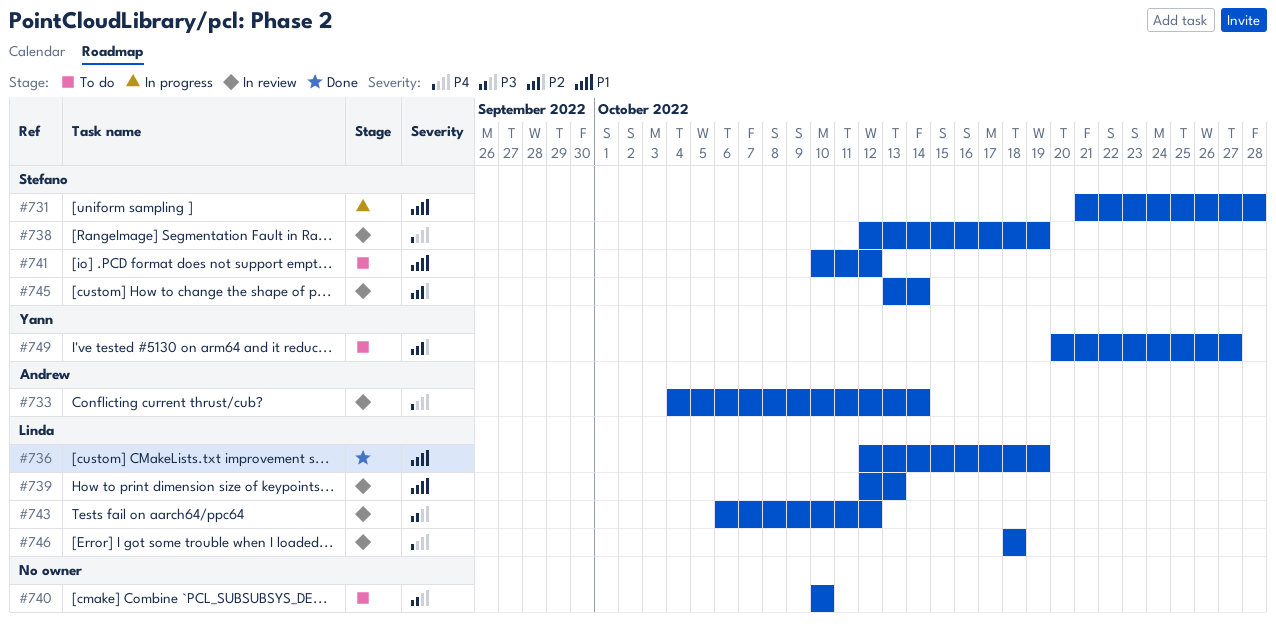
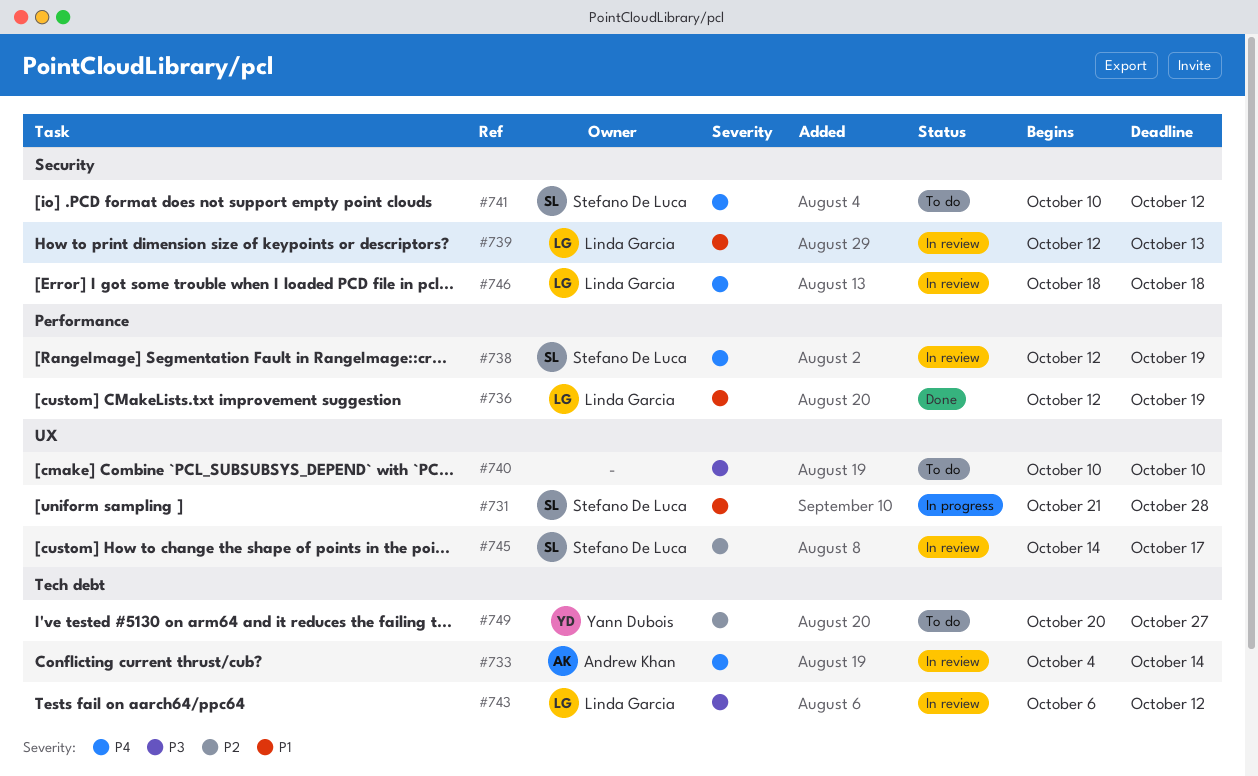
#741, priority: P1 -> P4
#745, start: Oct 13 -> Oct 14
#745, due: Oct 14 -> Oct 17

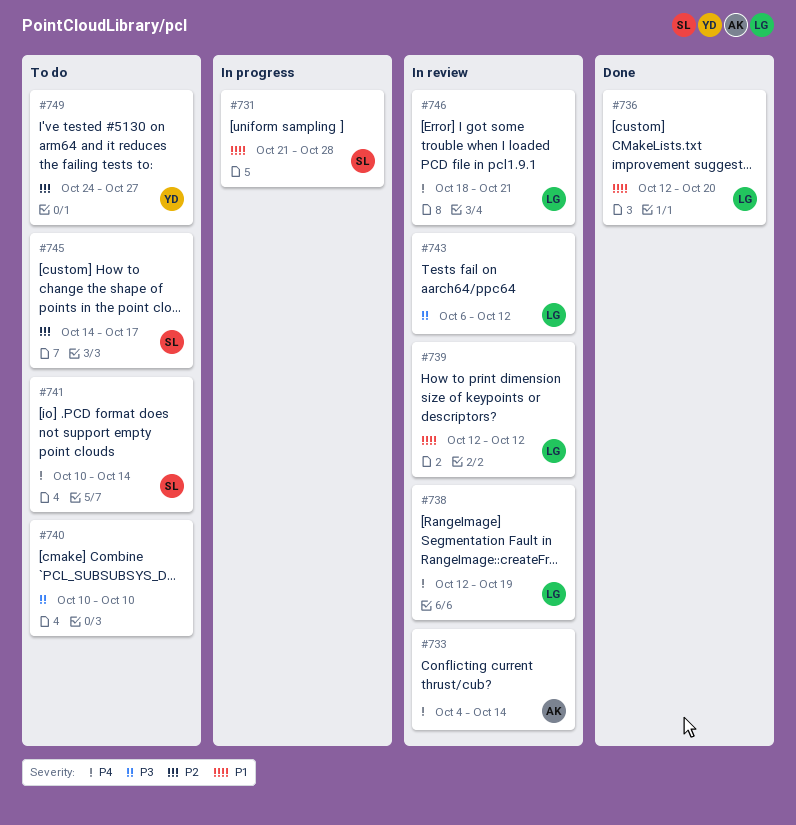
#736, due: Oct 19 -> Oct 20
#738, owner: Stefano De Luca -> Linda Garcia
#739, due: Oct 13 -> Oct 12
#741, due: Oct 12 -> Oct 14
#745, status: In review -> To do
#746, due: Oct 18 -> Oct 21
#749, start: Oct 20 -> Oct 24

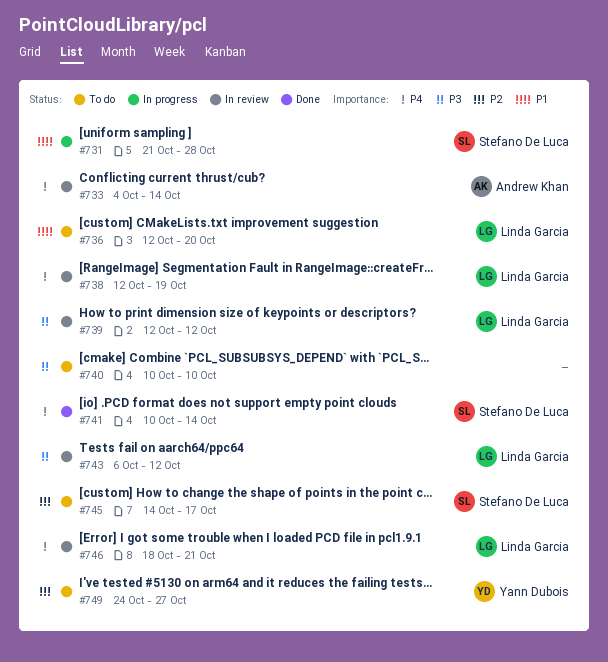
#736, status: Done -> To do
#739, priority: P1 -> P3
#741, status: To do -> Done

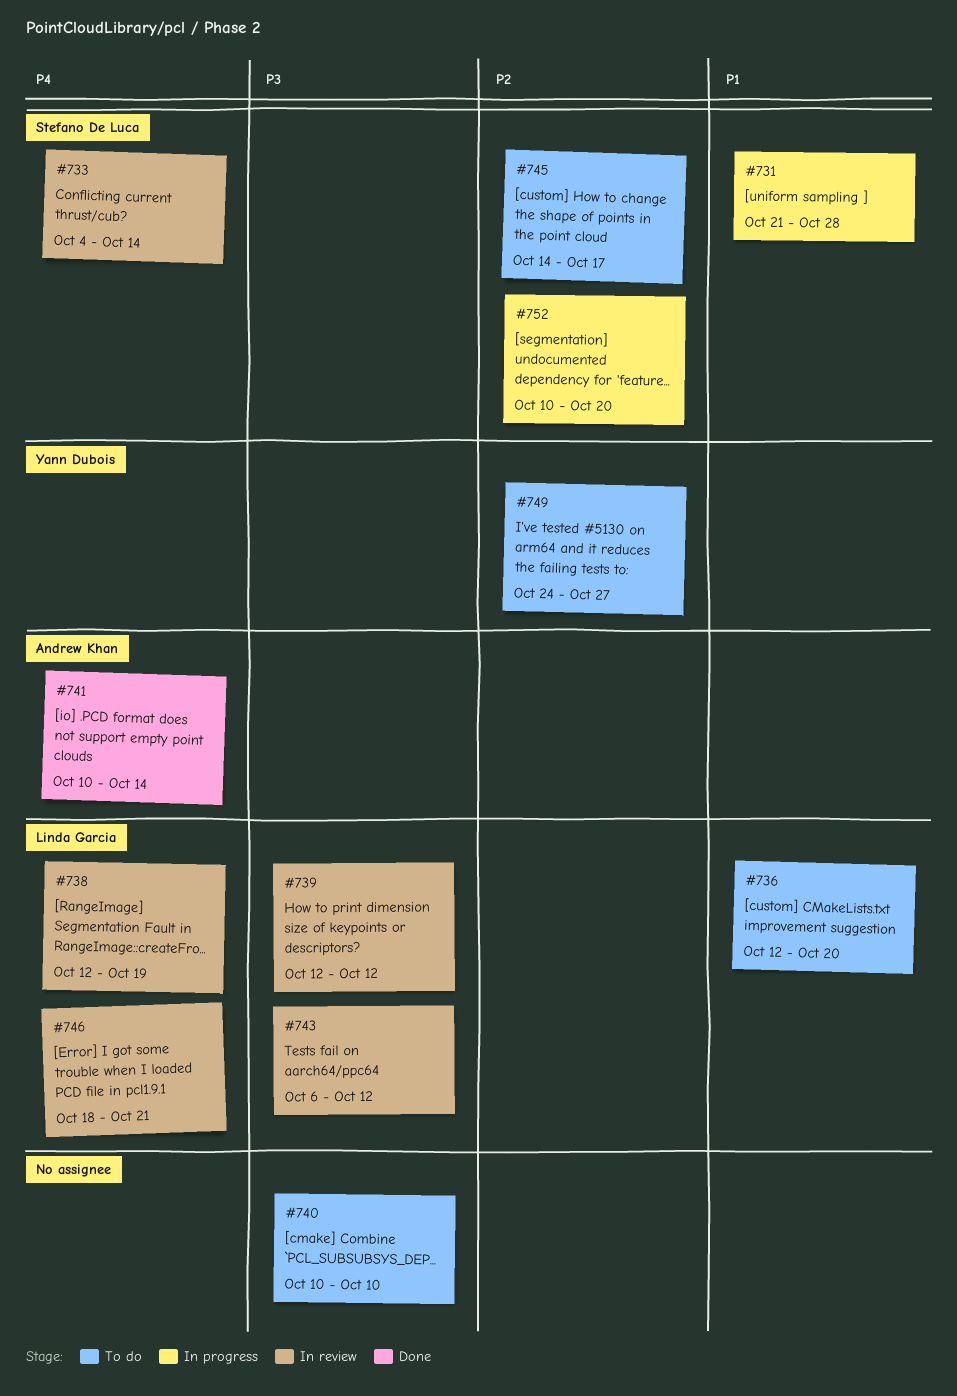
#733, owner: Andrew Khan -> Stefano De Luca
#741, owner: Stefano De Luca -> Andrew Khan
#752: none -> present

